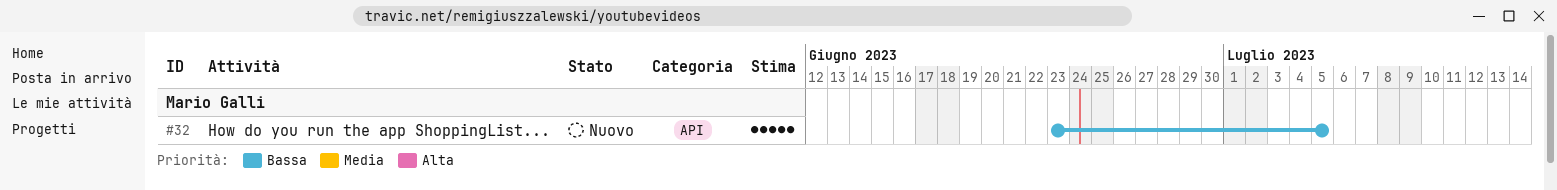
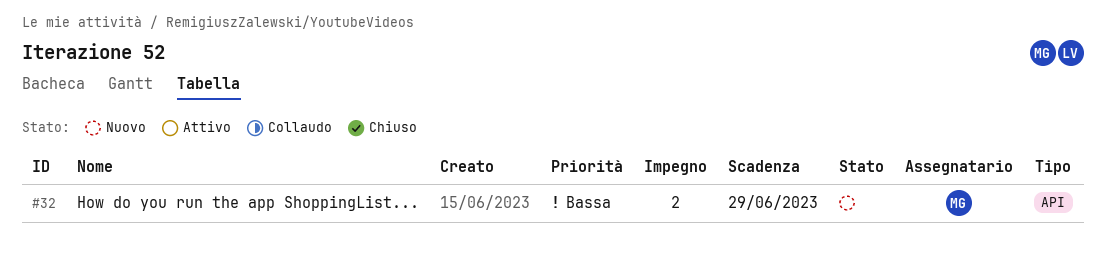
#32, estimate: 5 -> 2
#32, due: Jul 5 -> Jun 29

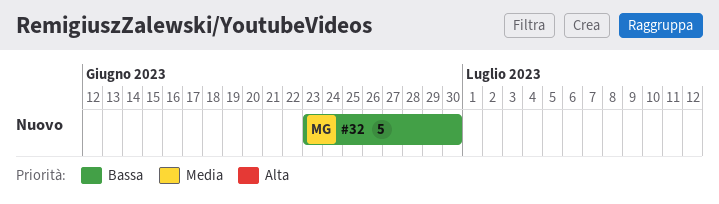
#32, estimate: 2 -> 5
#32, due: Jun 29 -> Jun 30

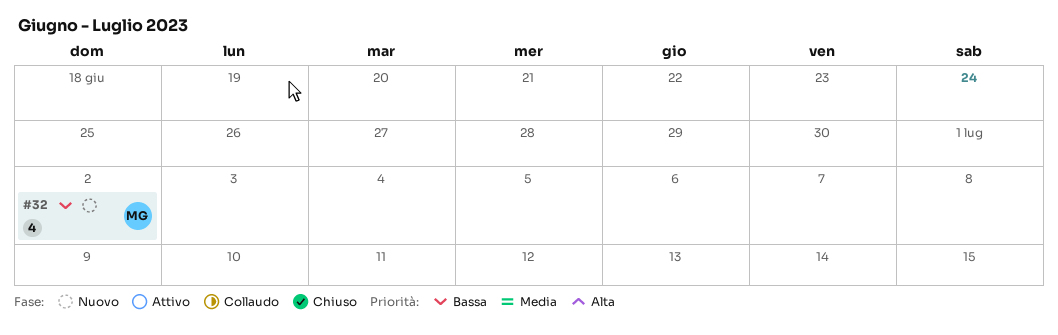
#32, estimate: 5 -> 4
#32, due: Jun 30 -> Jul 2

